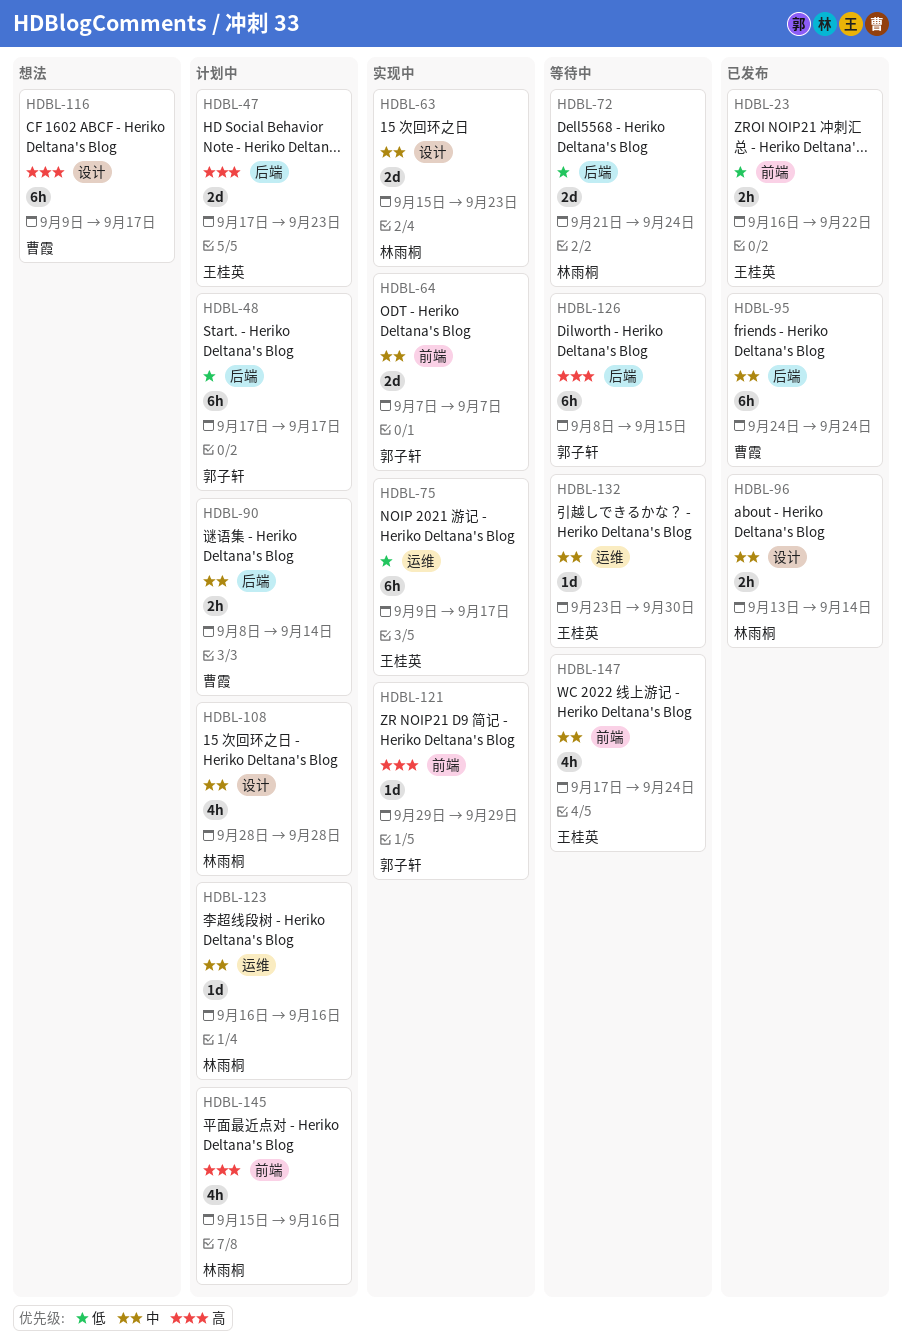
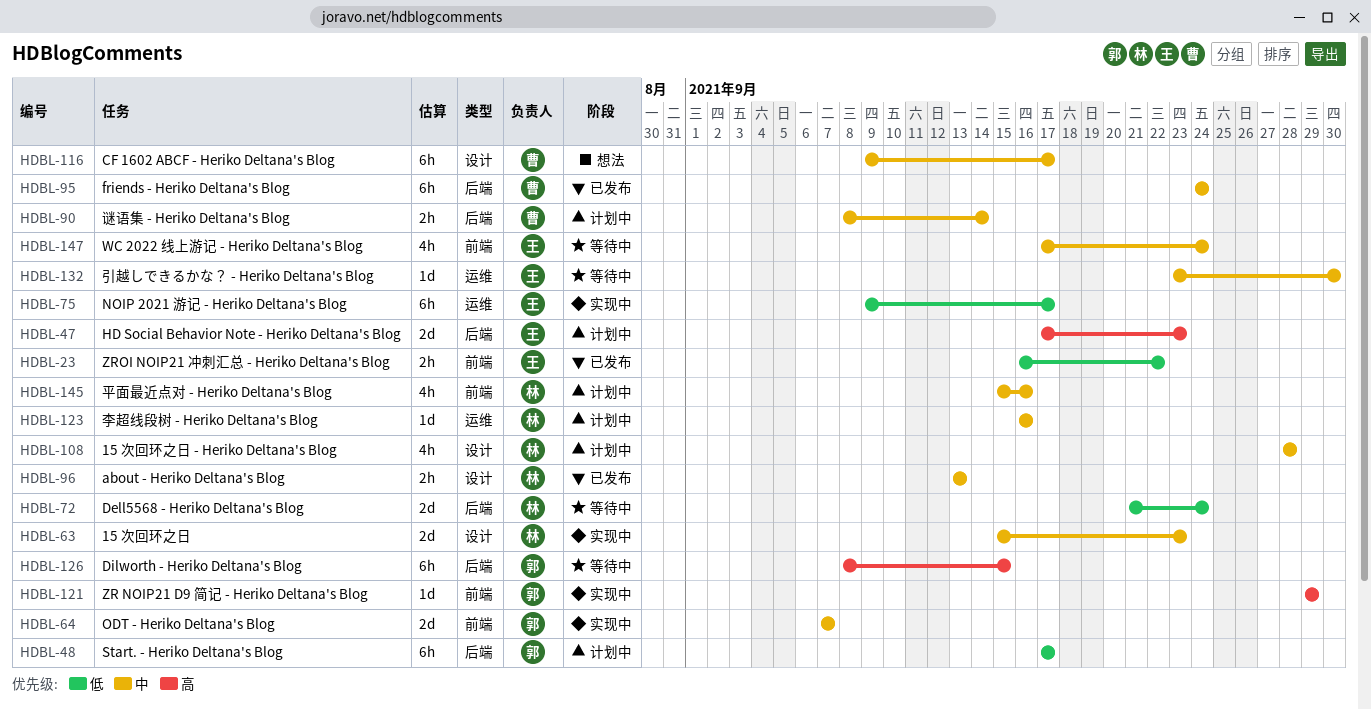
HDBL-96, due: Sep 14 -> Sep 13
HDBL-116, priority: 高 -> 中
HDBL-145, priority: 高 -> 中

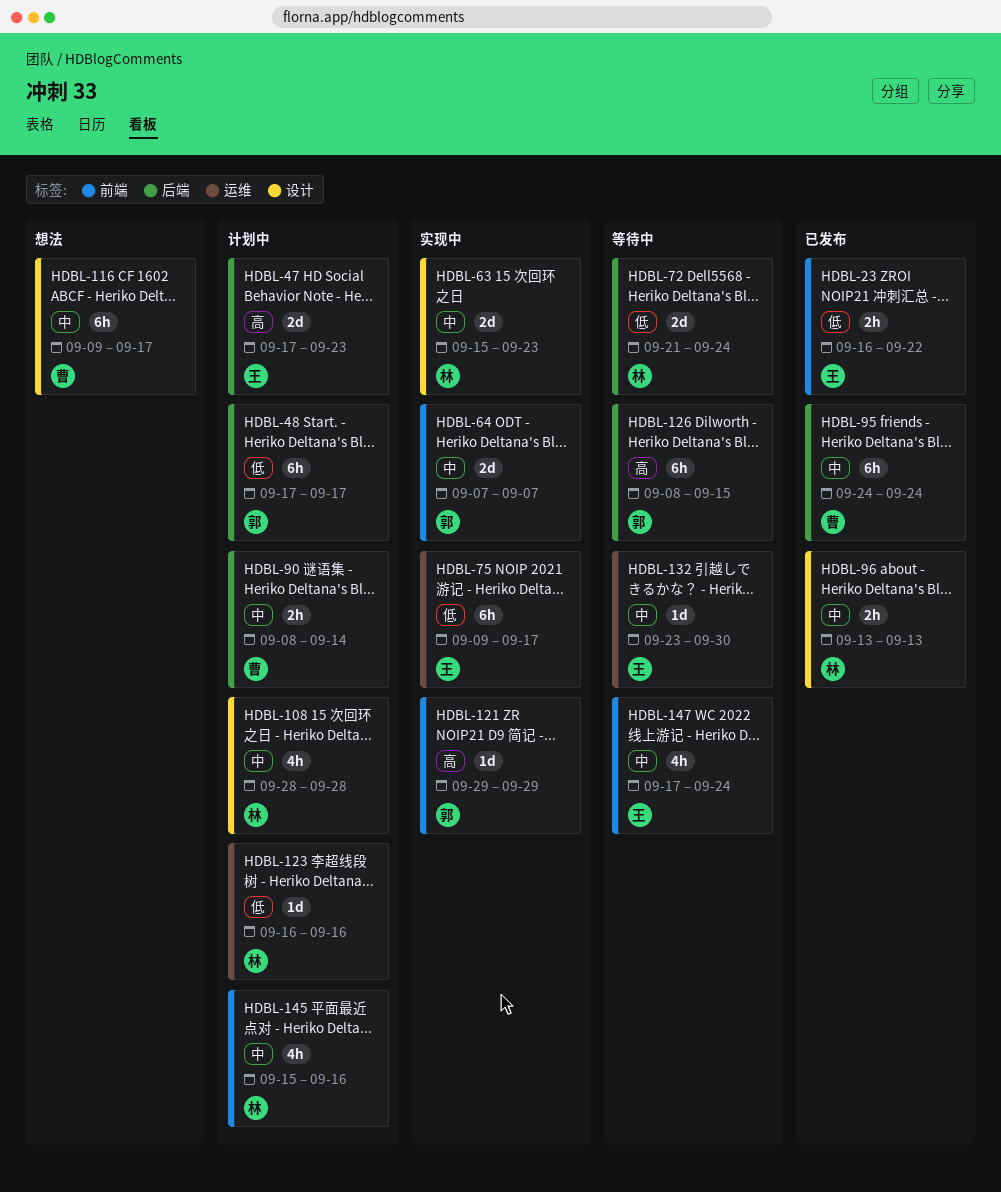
HDBL-123, priority: 中 -> 低

